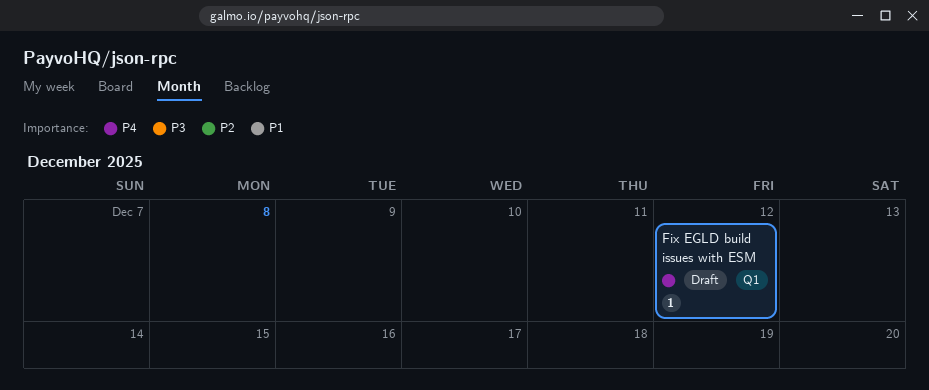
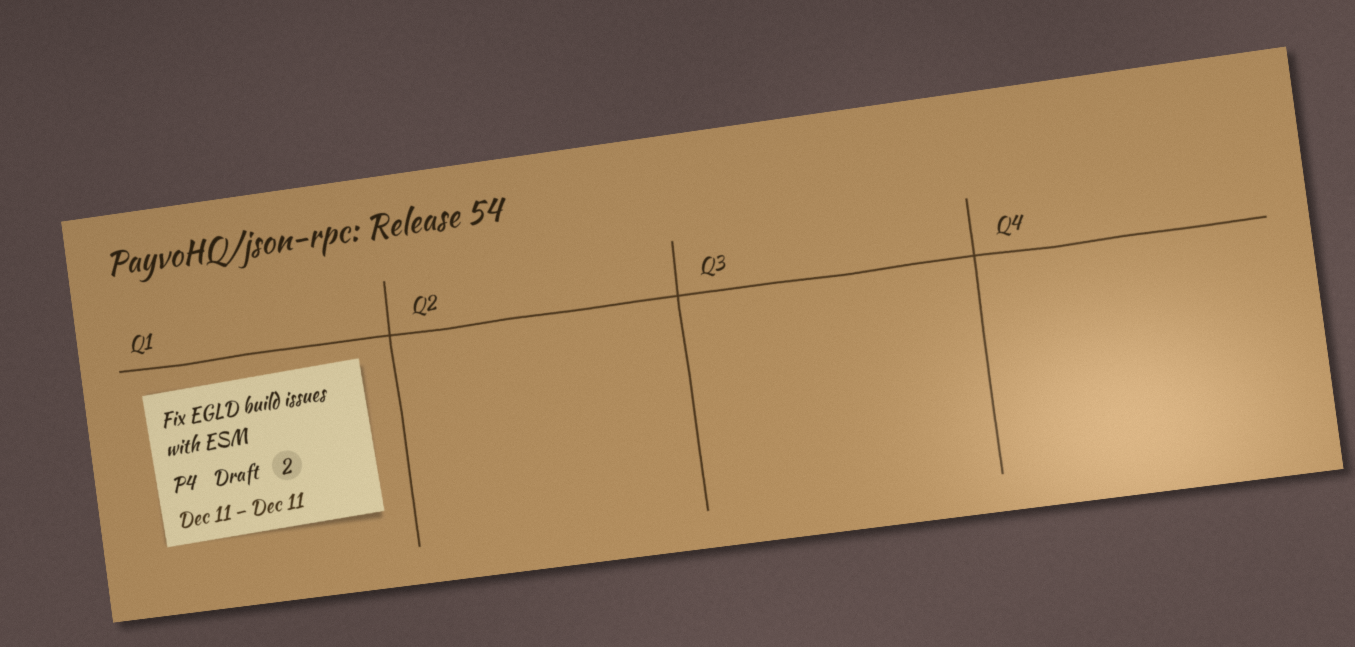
Fix EGLD build issues with ESM, estimate: 1 -> 2
Fix EGLD build issues with ESM, due: Dec 12 -> Dec 11

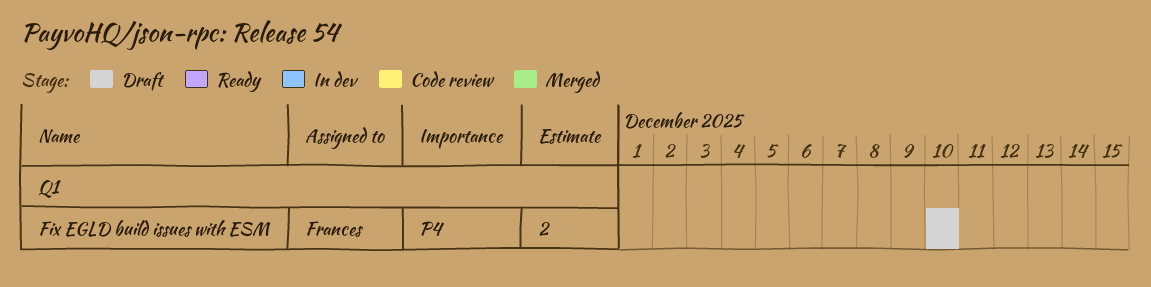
Fix EGLD build issues with ESM, start: Dec 11 -> Dec 10
Fix EGLD build issues with ESM, due: Dec 11 -> Dec 10

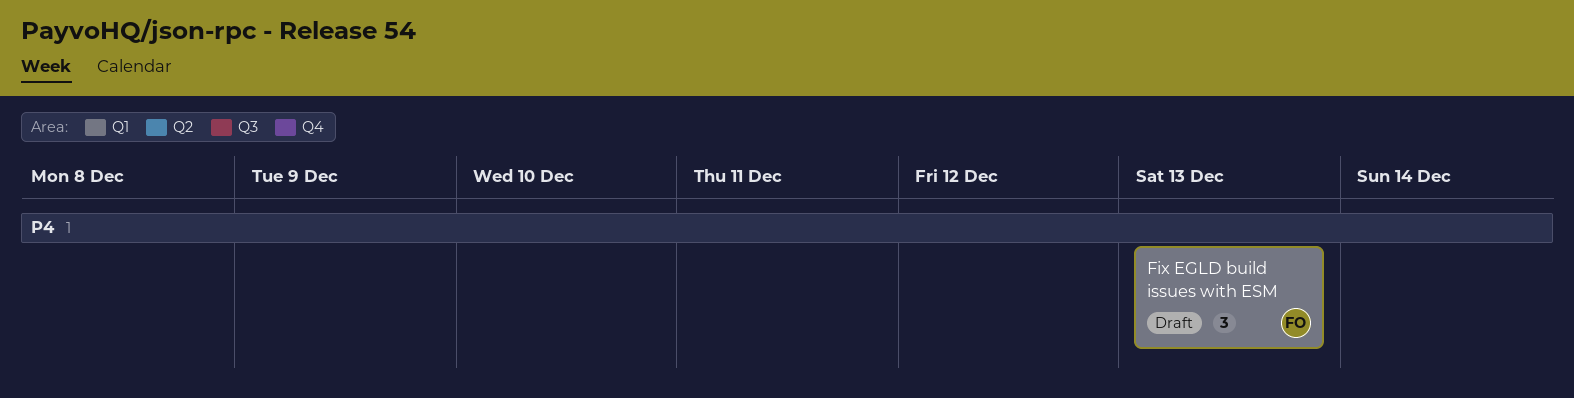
Fix EGLD build issues with ESM, estimate: 2 -> 3
Fix EGLD build issues with ESM, due: Dec 10 -> Dec 13

